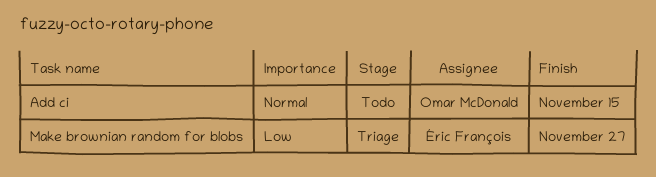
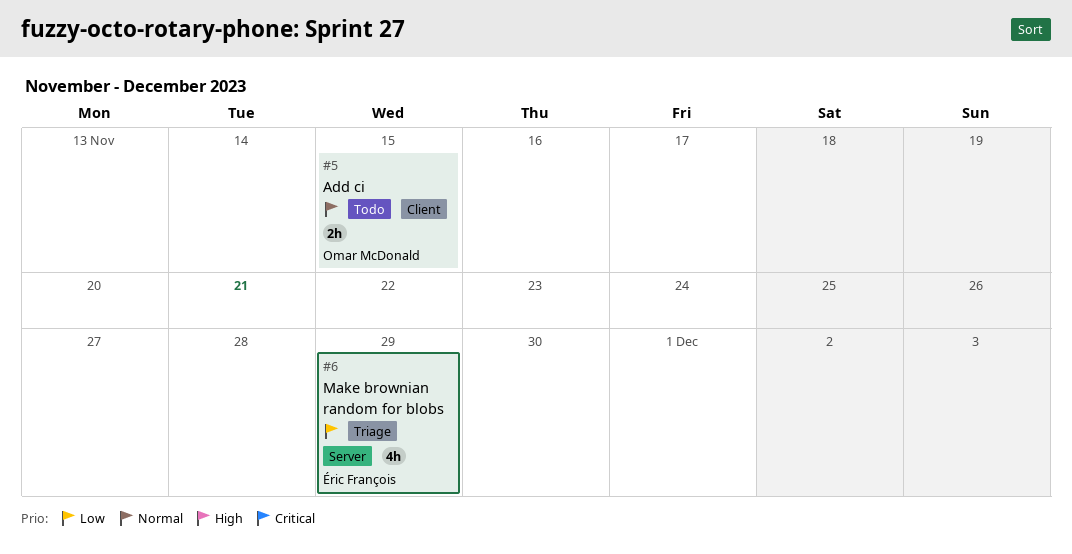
Make brownian random for blobs, due: Nov 27 -> Nov 29

